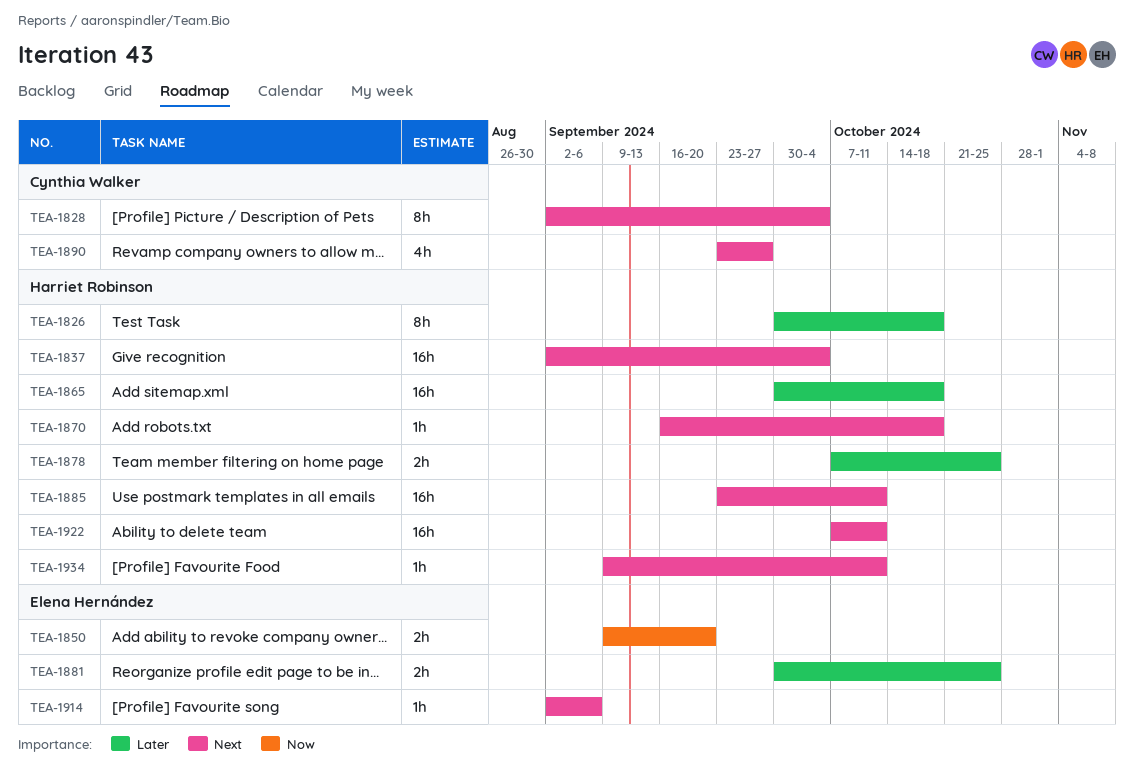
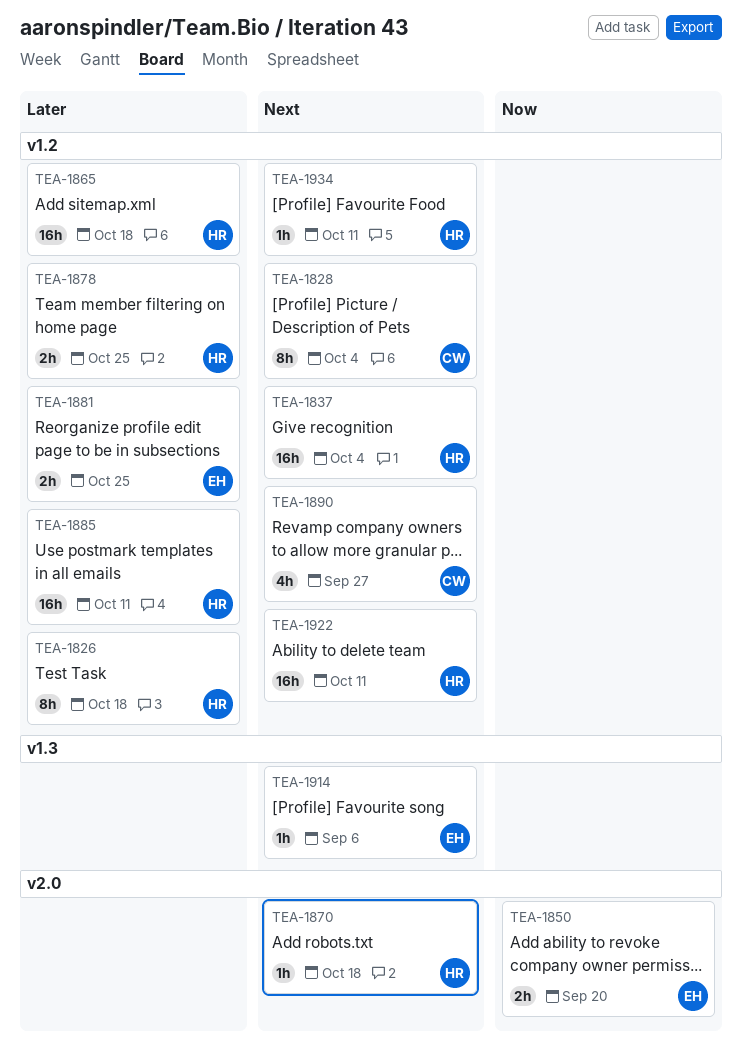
TEA-1885, priority: Next -> Later

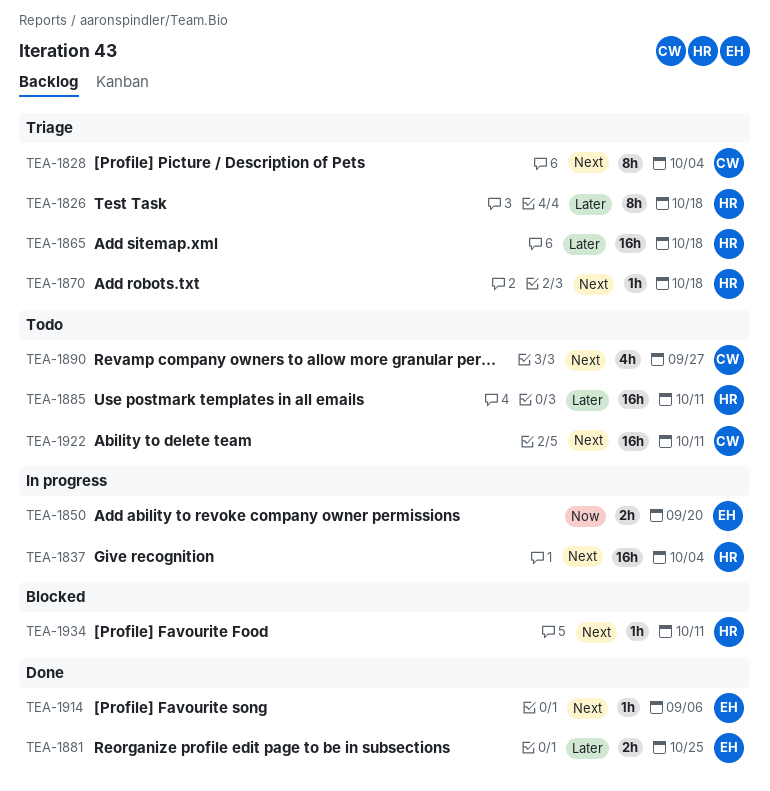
TEA-1878: present -> none
TEA-1922, owner: HR -> CW

